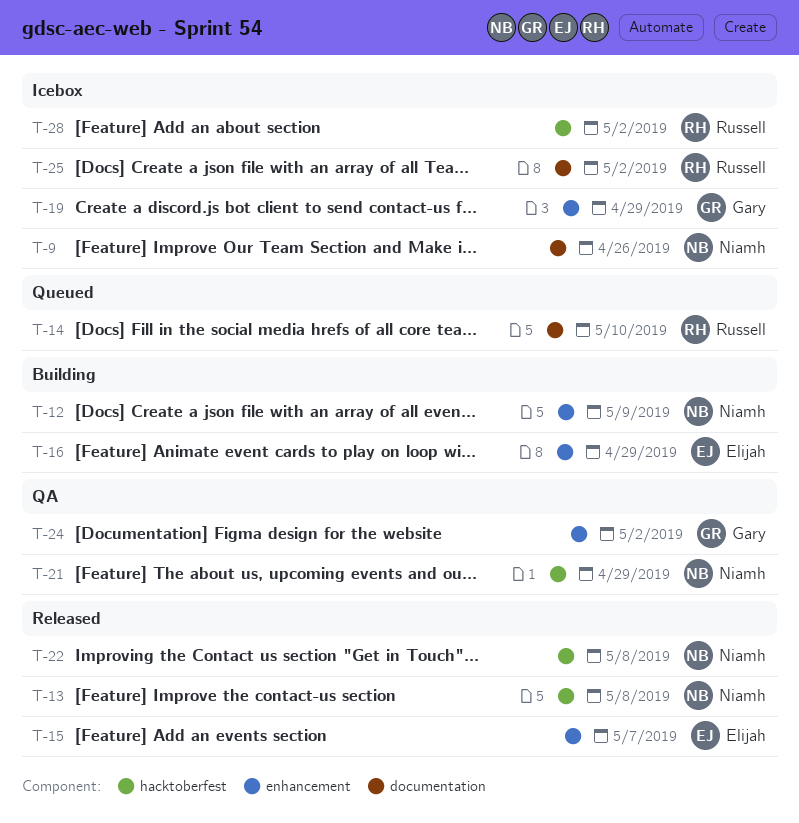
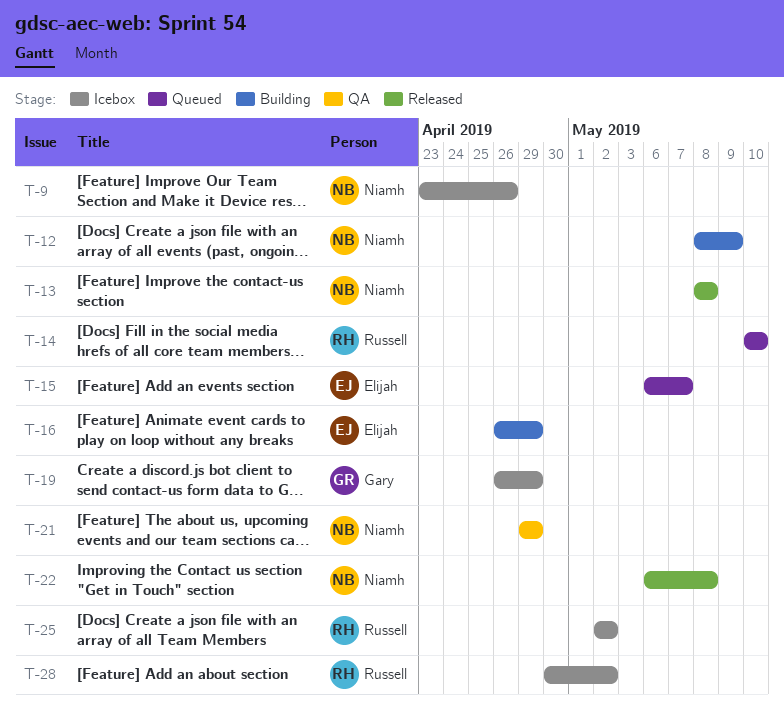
T-15, status: Released -> Queued
T-24: present -> none

